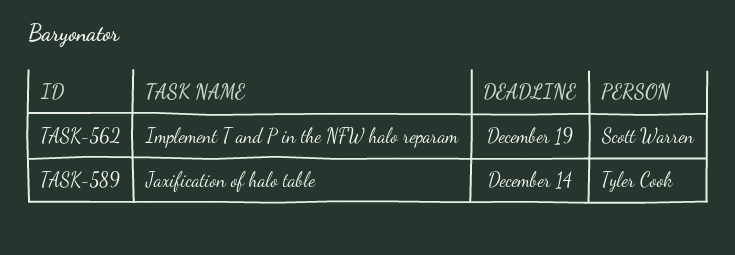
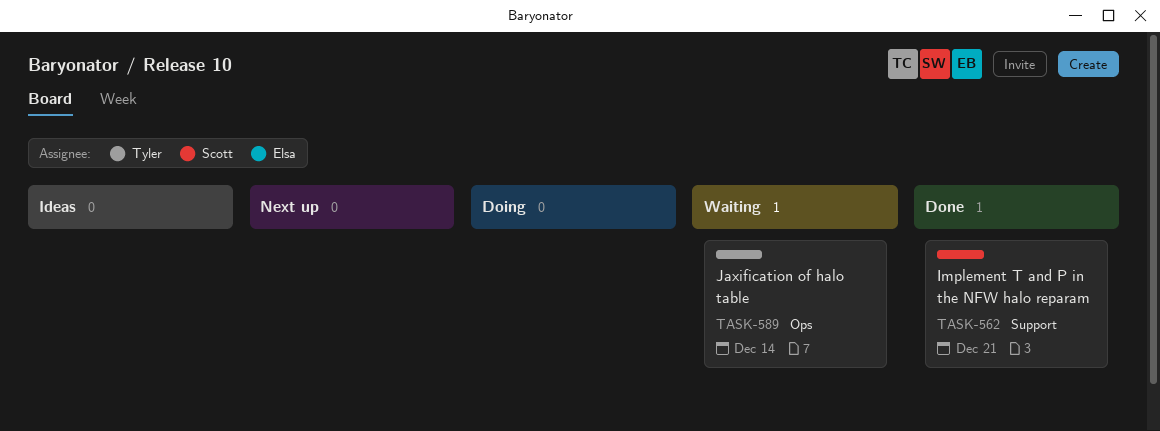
TASK-562, due: Dec 19 -> Dec 21

